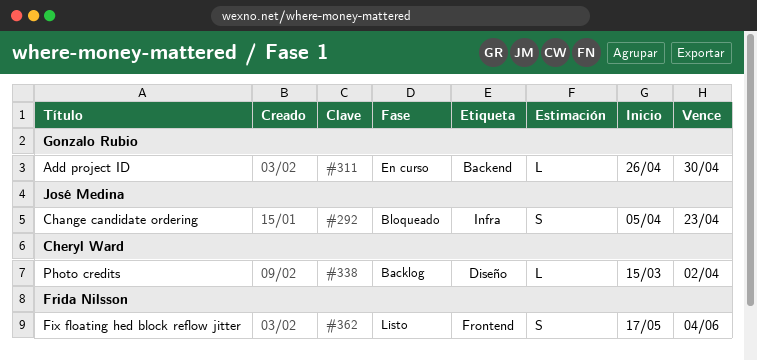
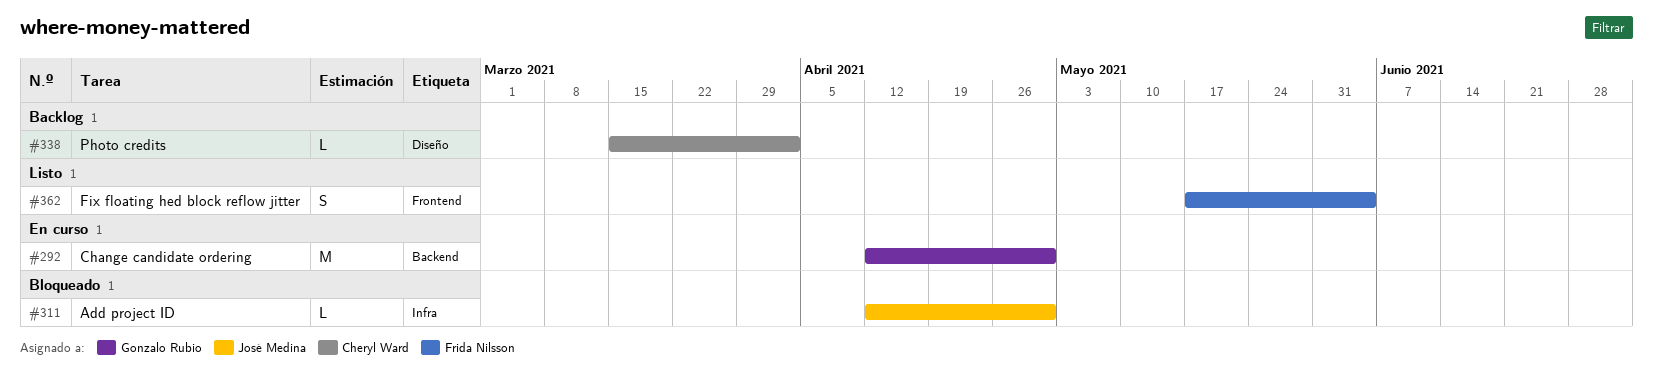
#292, status: Bloqueado -> En curso
#292, owner: José Medina -> Gonzalo Rubio
#292, label: Infra -> Backend
#292, estimate: S -> M
#292, start: Apr 5 -> Apr 12
#292, due: Apr 23 -> Apr 30
#311, status: En curso -> Bloqueado
#311, owner: Gonzalo Rubio -> José Medina
#311, label: Backend -> Infra
#311, start: Apr 26 -> Apr 12

